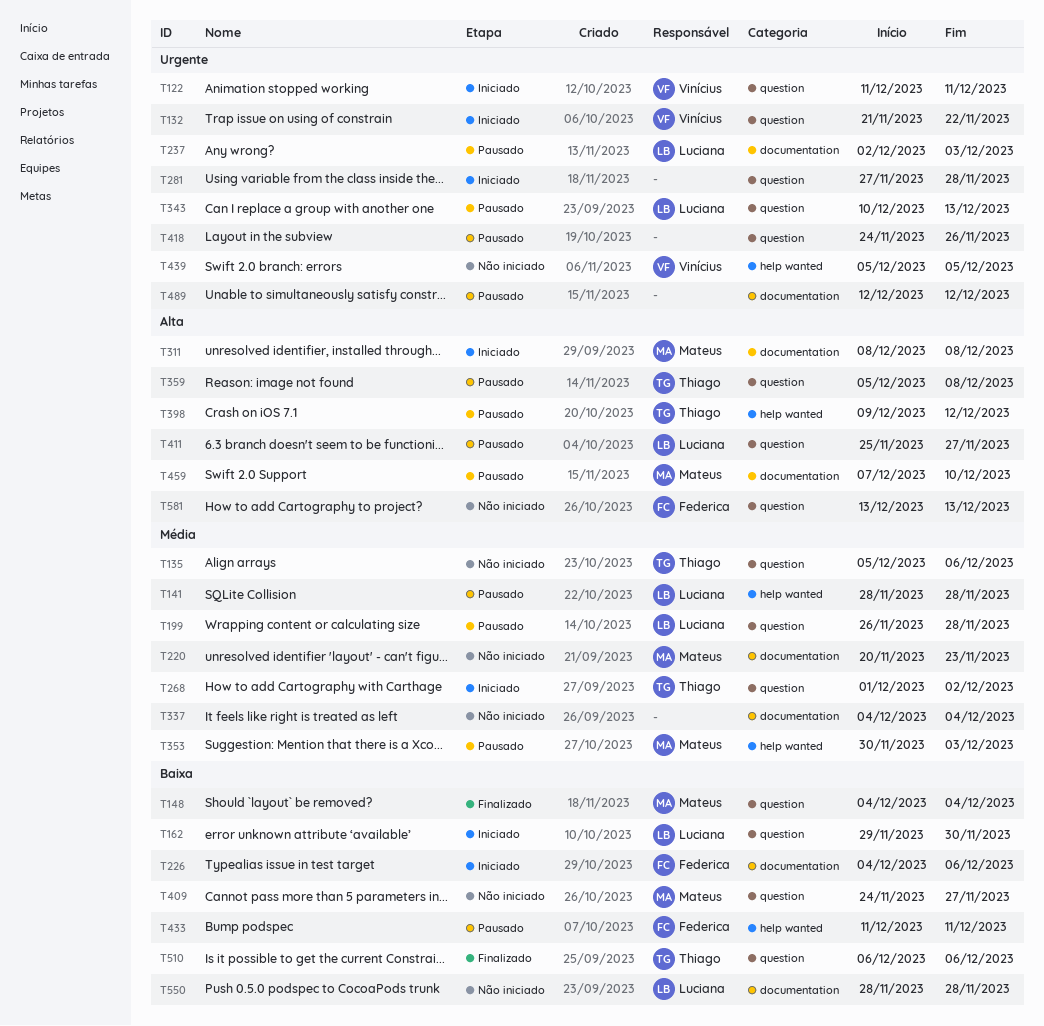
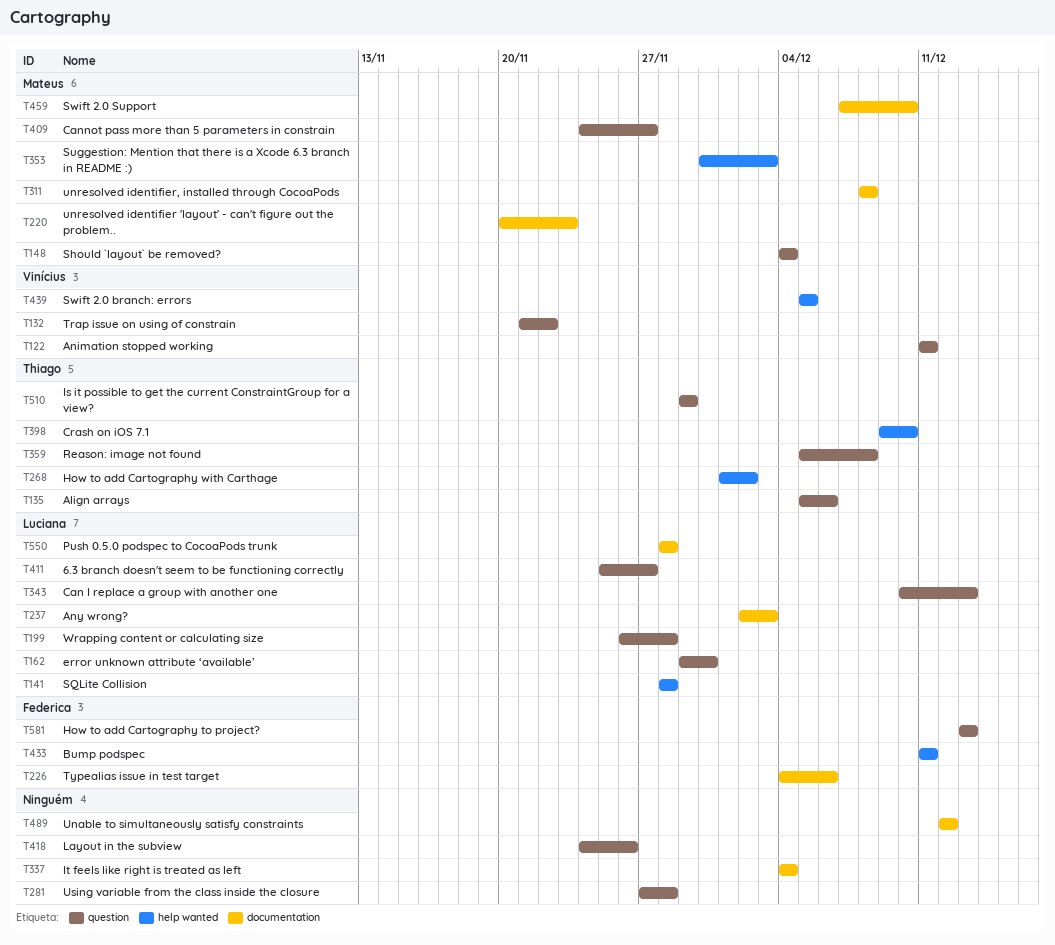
T268, label: question -> help wanted
T398, due: Dec 12 -> Dec 10
T510, start: Dec 6 -> Nov 29
T510, due: Dec 6 -> Nov 29

